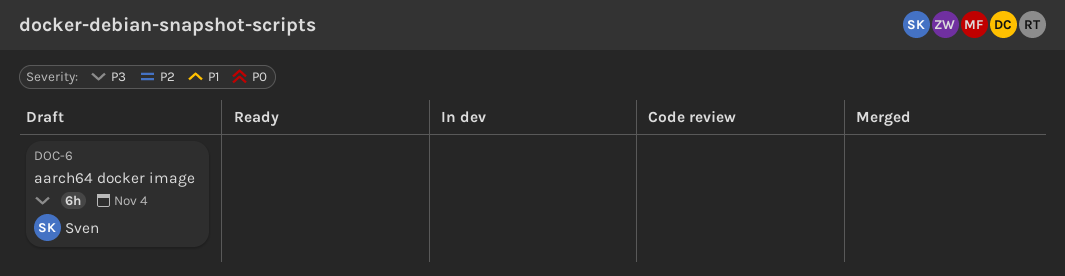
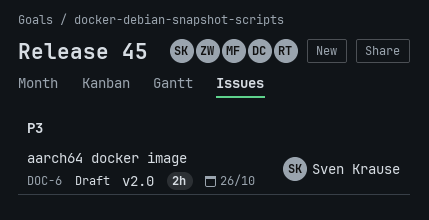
DOC-6, estimate: 6h -> 2h
DOC-6, due: Nov 4 -> Oct 26

